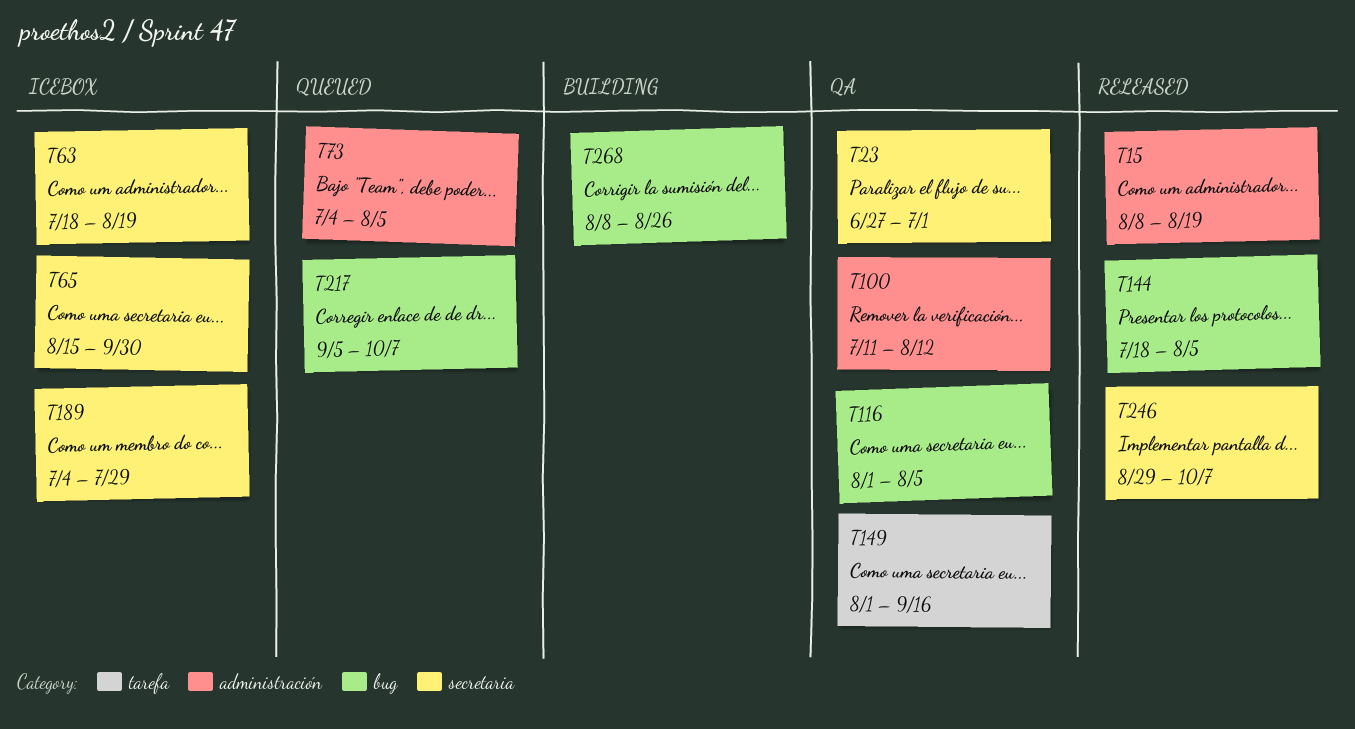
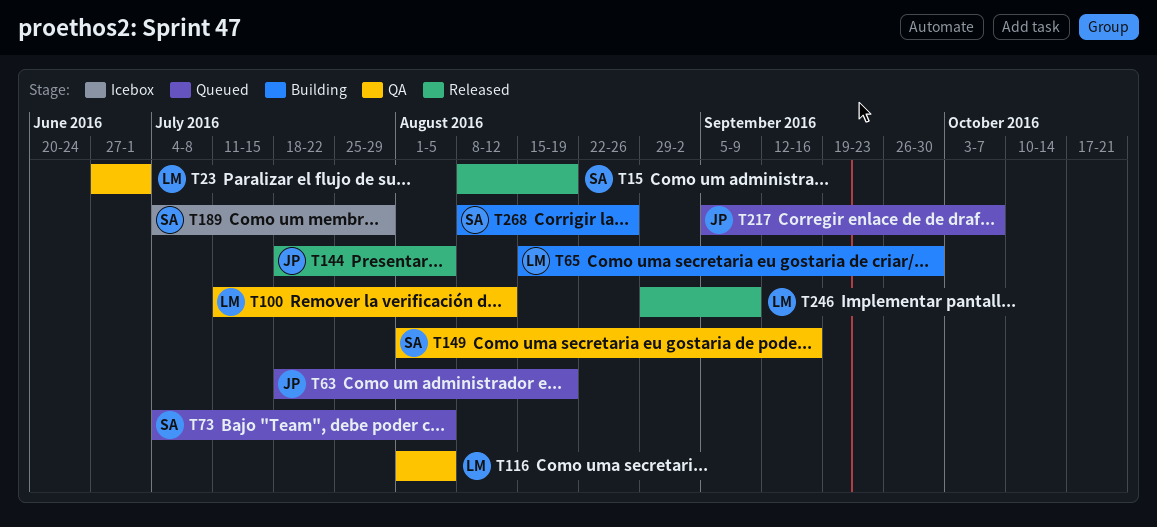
T63, status: Icebox -> Queued
T65, status: Icebox -> Building
T246, due: Oct 7 -> Sep 9

